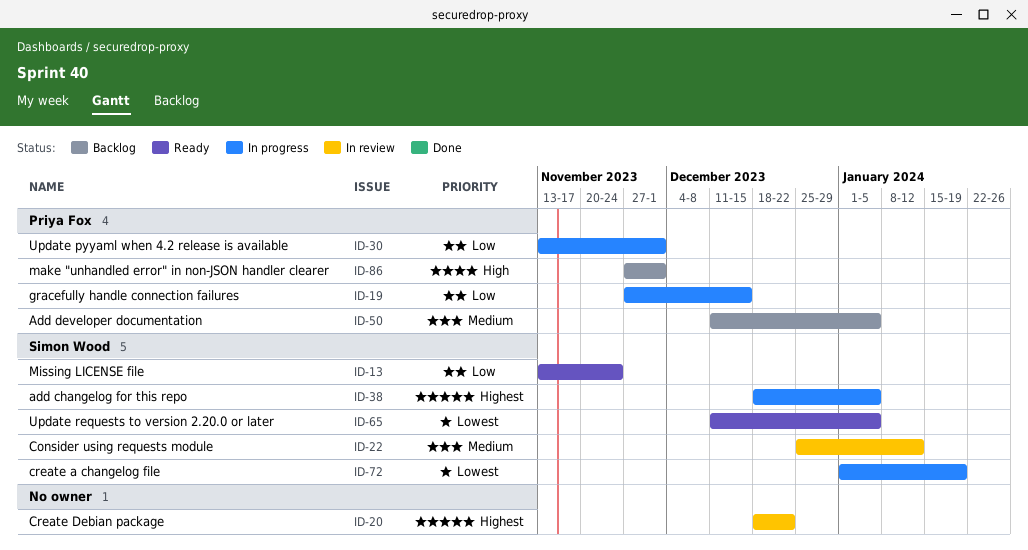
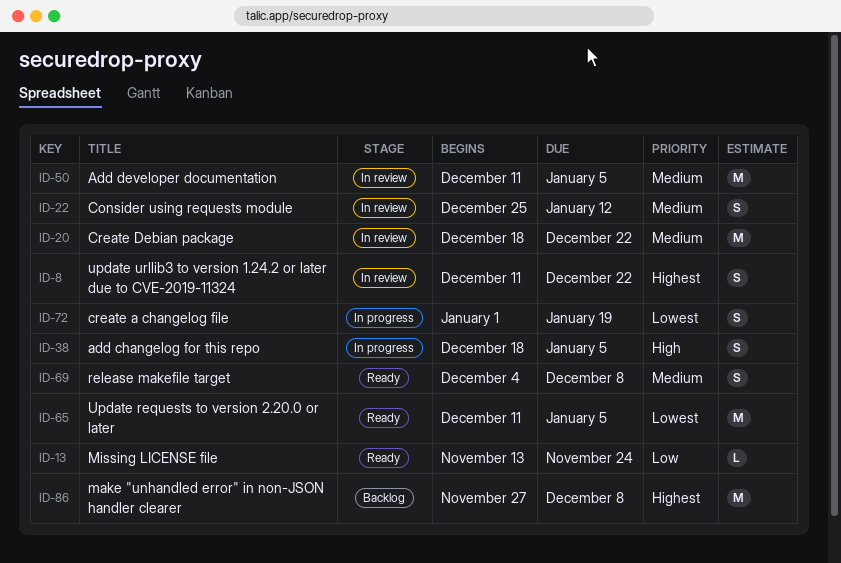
ID-8: none -> present
ID-19: present -> none
ID-20, priority: Highest -> Medium
ID-30: present -> none
ID-38, priority: Highest -> High
ID-50, status: Backlog -> In review
ID-69: none -> present
ID-86, priority: High -> Highest
ID-86, due: Dec 1 -> Dec 8

